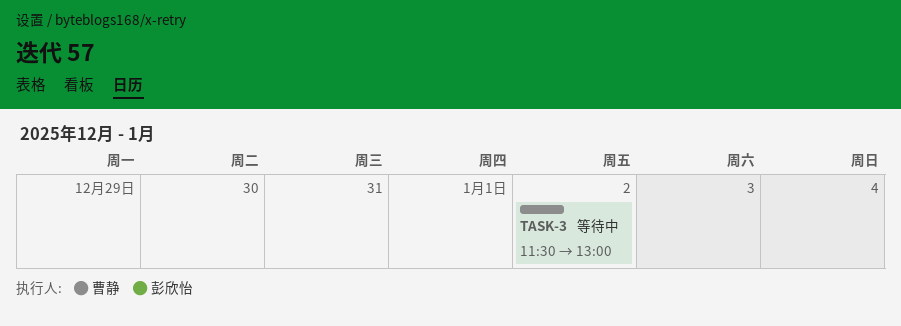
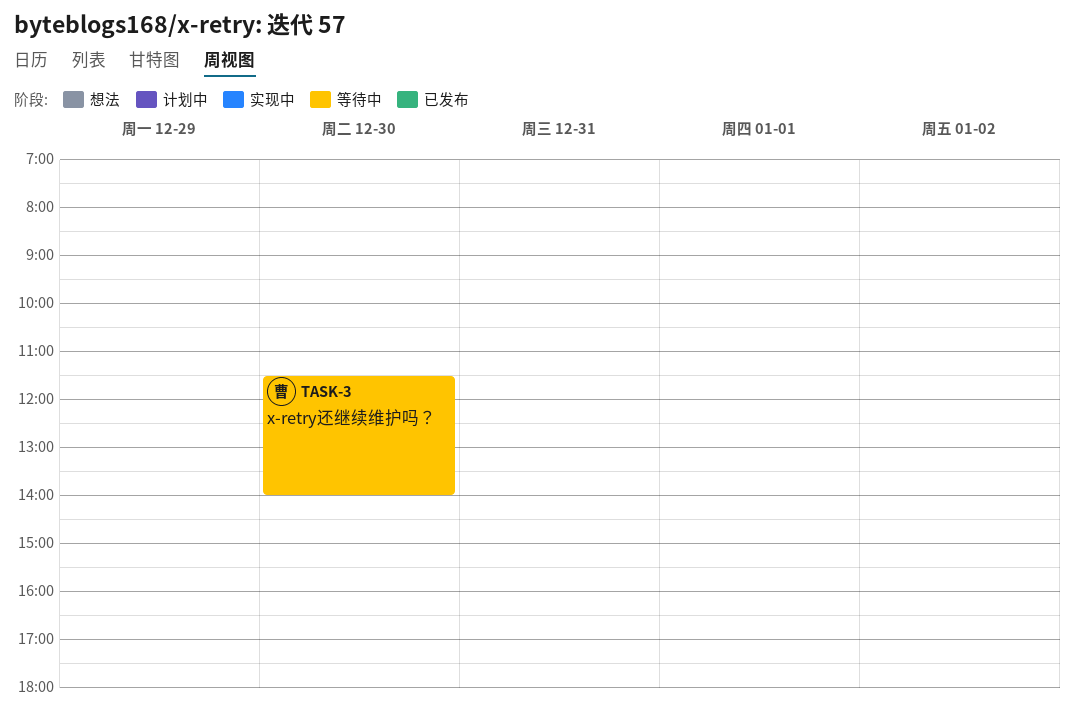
TASK-3, day: Jan 2 -> Dec 30
TASK-3, ends: 13:00 -> 14:00

